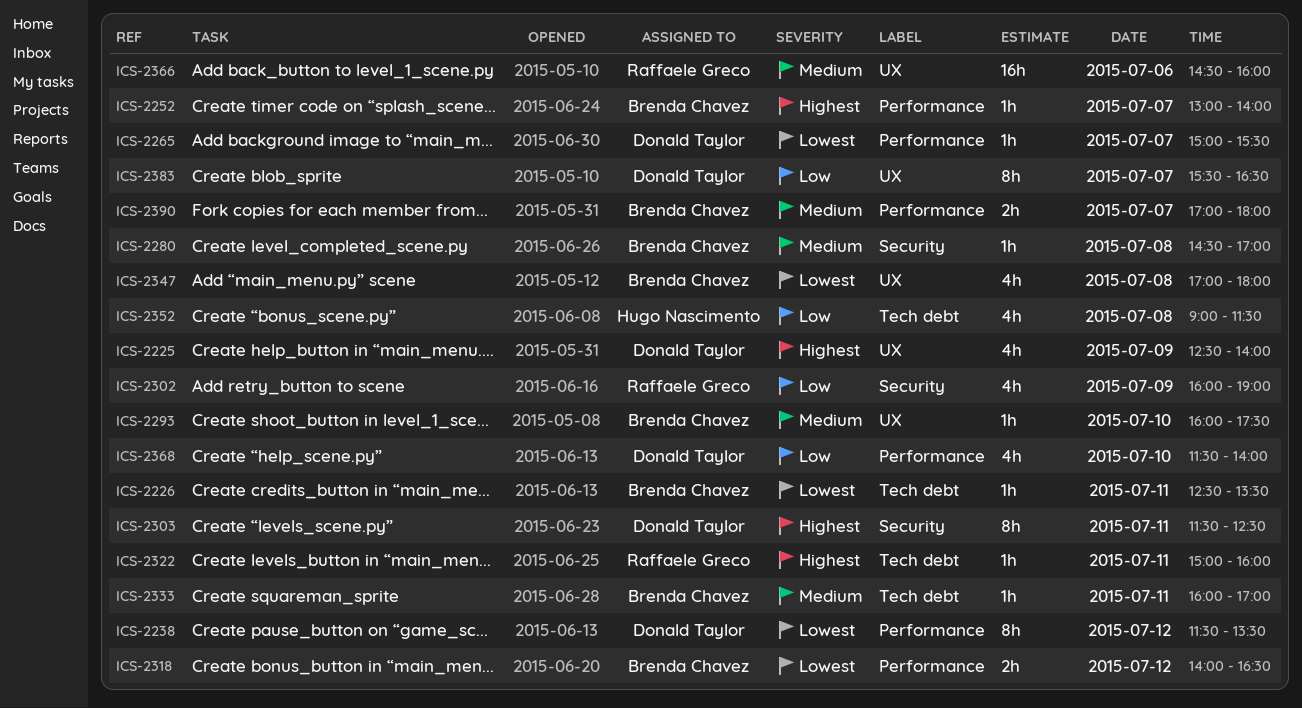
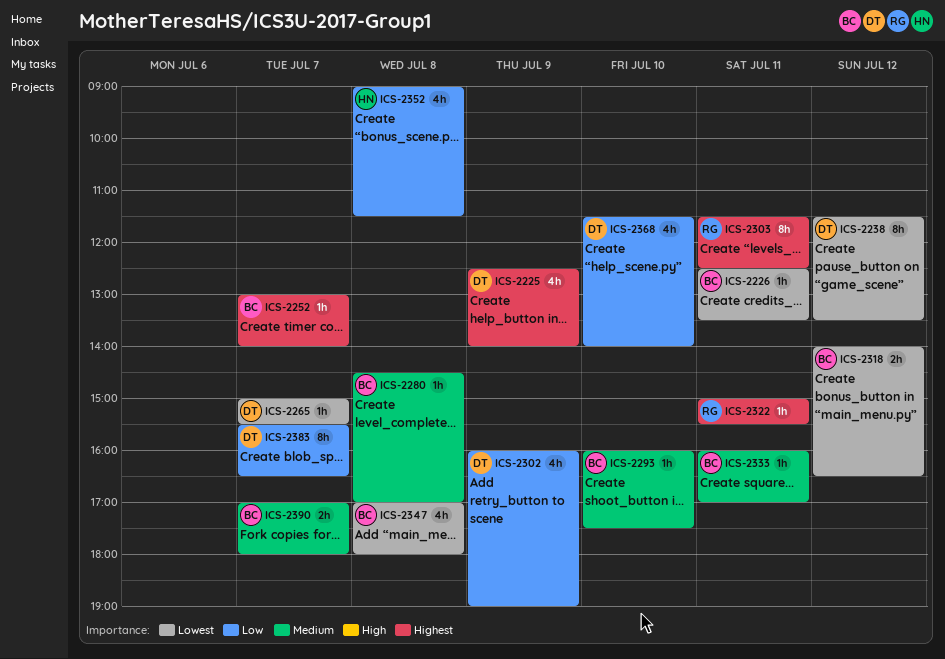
ICS-2302, owner: Raffaele Greco -> Donald Taylor
ICS-2303, owner: Donald Taylor -> Raffaele Greco
ICS-2322, ends: 16:00 -> 15:30
ICS-2366: present -> none

